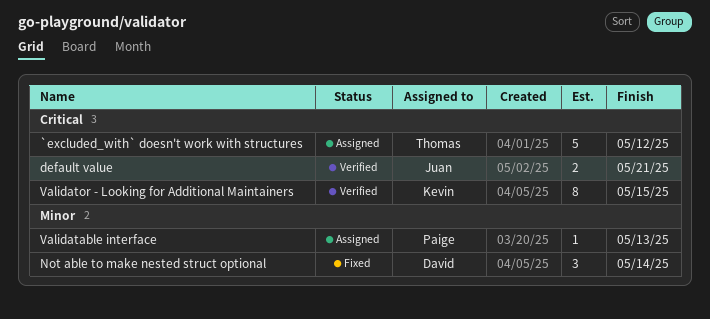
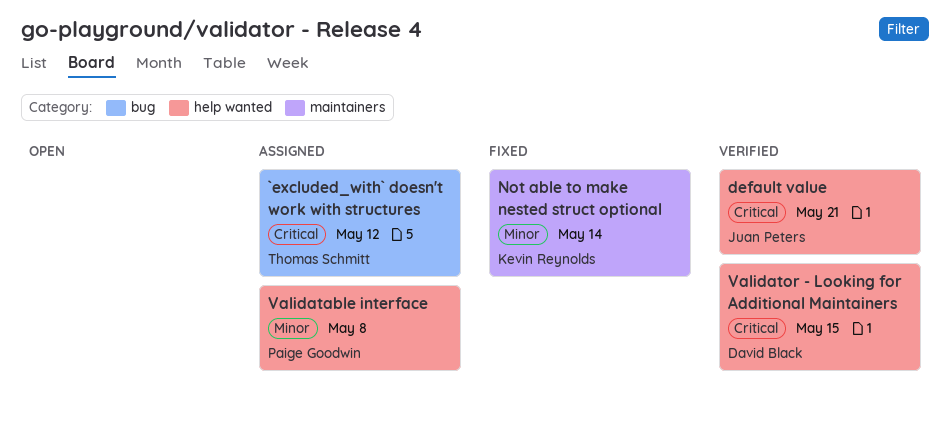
Not able to make nested struct optional, owner: David Black -> Kevin Reynolds
Validatable interface, due: May 13 -> May 8
Validator - Looking for Additional Maintainers, owner: Kevin Reynolds -> David Black

